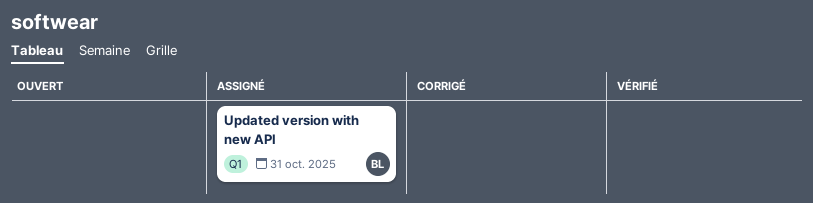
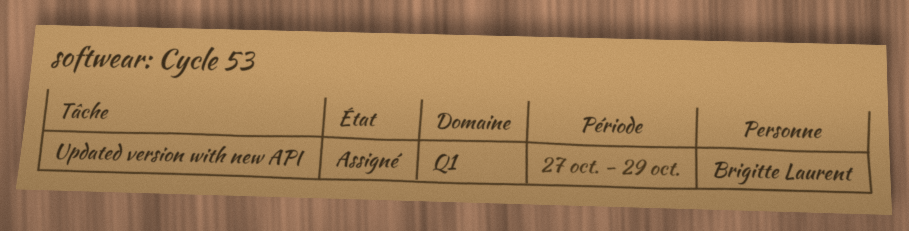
Updated version with new API, due: Oct 31 -> Oct 29

